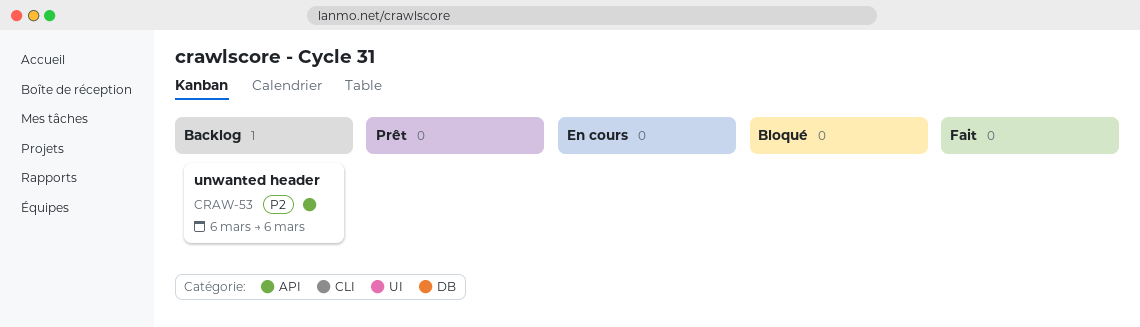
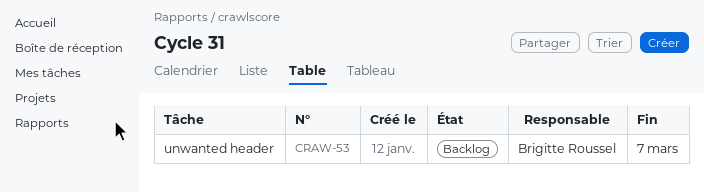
CRAW-53, due: Mar 6 -> Mar 7

